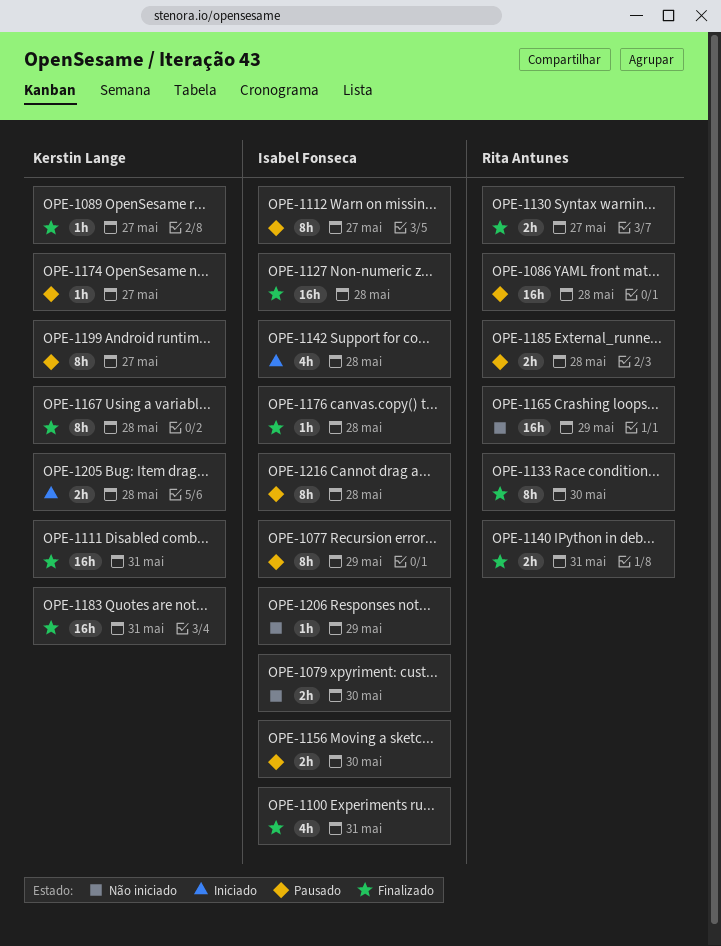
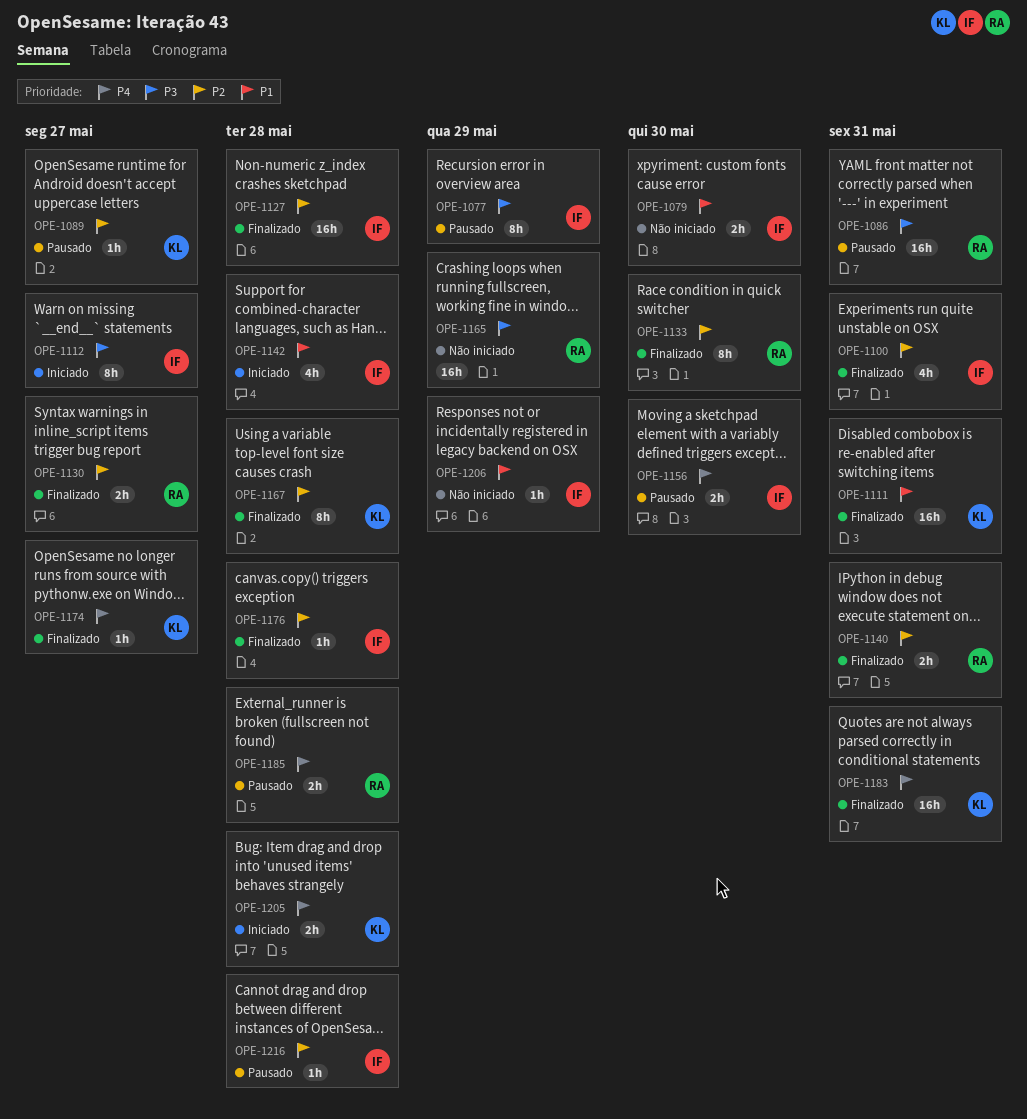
OPE-1086, due: May 28 -> May 31
OPE-1089, status: Finalizado -> Pausado
OPE-1112, status: Pausado -> Iniciado
OPE-1174, status: Pausado -> Finalizado
OPE-1199: present -> none
OPE-1216, estimate: 8h -> 1h

